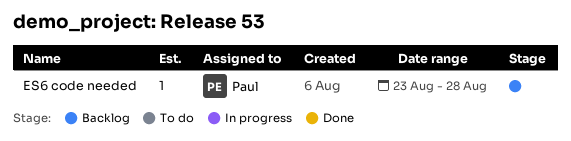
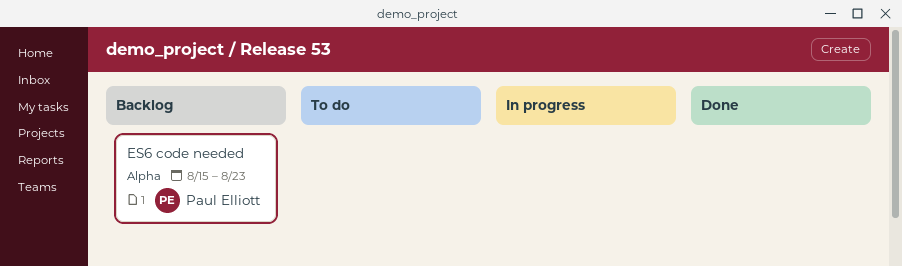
ES6 code needed, start: Aug 23 -> Aug 15
ES6 code needed, due: Aug 28 -> Aug 23

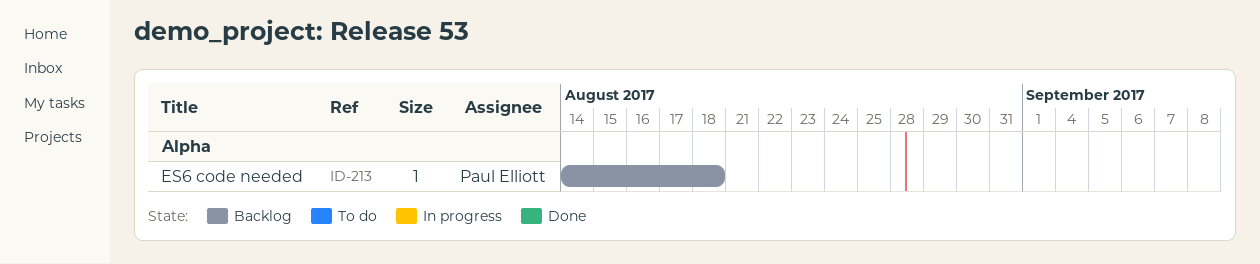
ES6 code needed, start: Aug 15 -> Aug 14
ES6 code needed, due: Aug 23 -> Aug 18

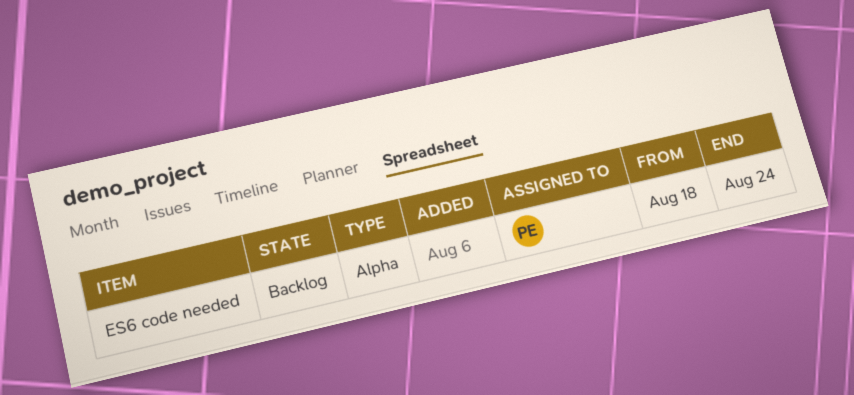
ES6 code needed, start: Aug 14 -> Aug 18
ES6 code needed, due: Aug 18 -> Aug 24

